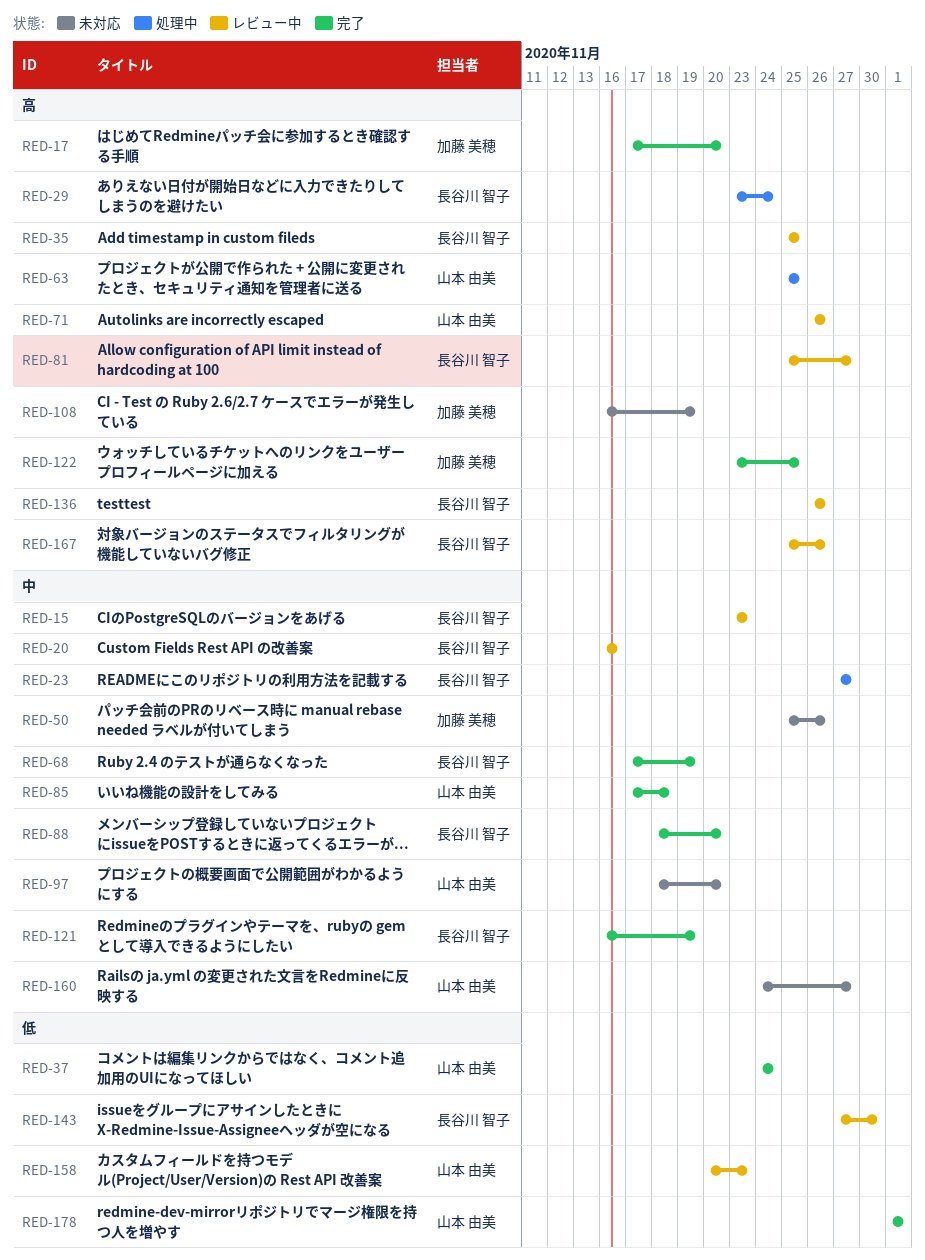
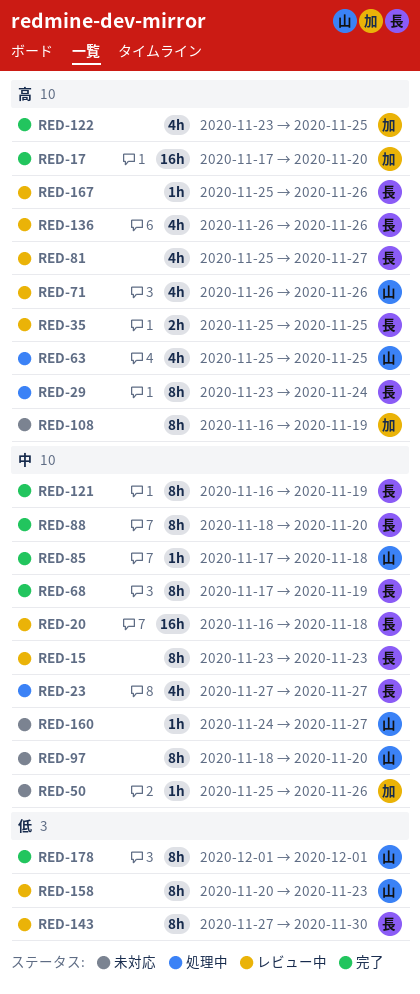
RED-20, due: Nov 16 -> Nov 18
RED-37: present -> none

